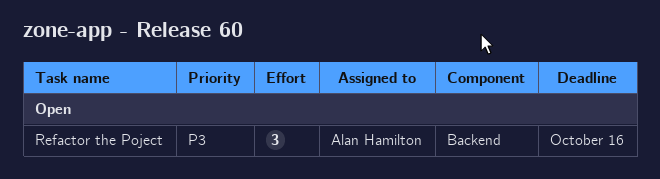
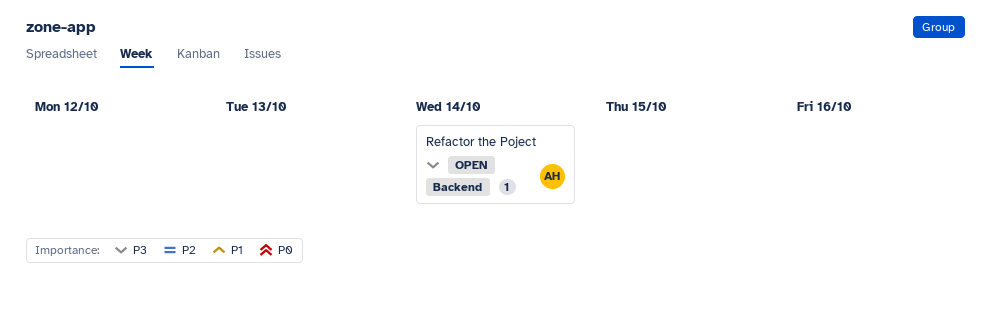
Refactor the Poject, estimate: 3 -> 1
Refactor the Poject, due: Oct 16 -> Oct 14

